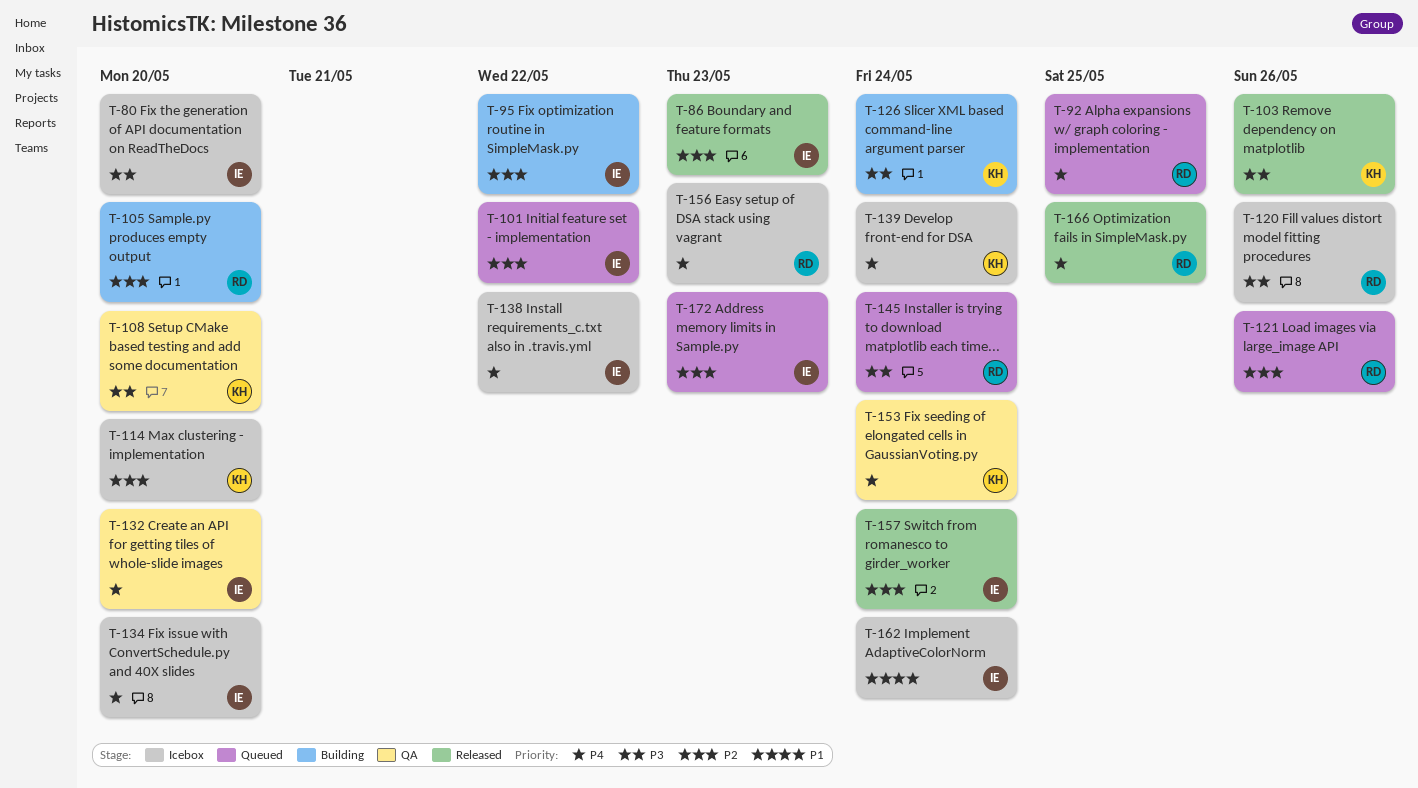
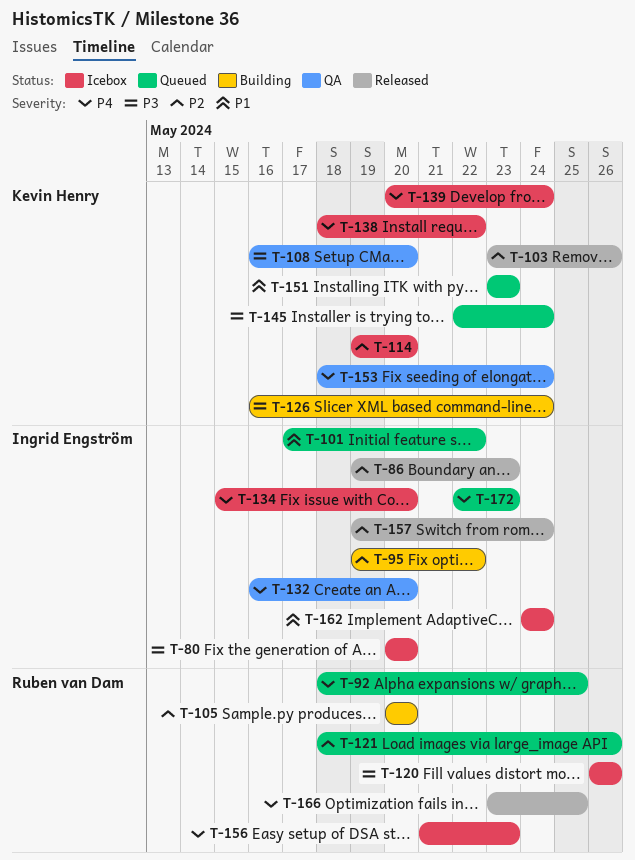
T-101, priority: P2 -> P1
T-103, priority: P3 -> P2
T-138, owner: Ingrid Engström -> Kevin Henry
T-145, owner: Ruben van Dam -> Kevin Henry
T-151: none -> present
T-172, priority: P2 -> P4

